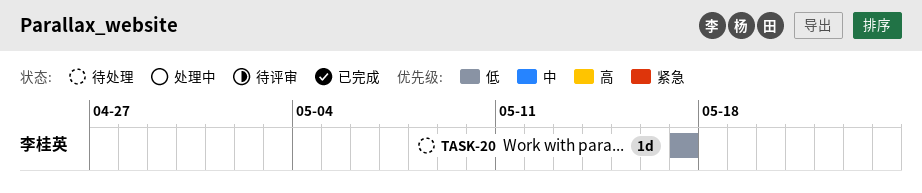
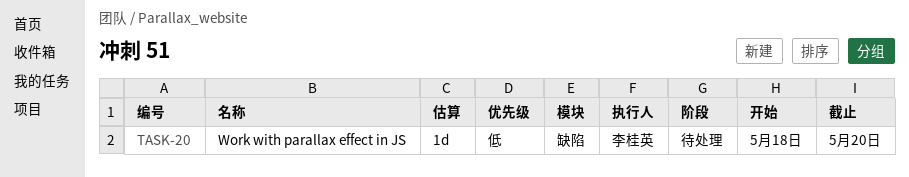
TASK-20, start: May 17 -> May 18
TASK-20, due: May 17 -> May 20

